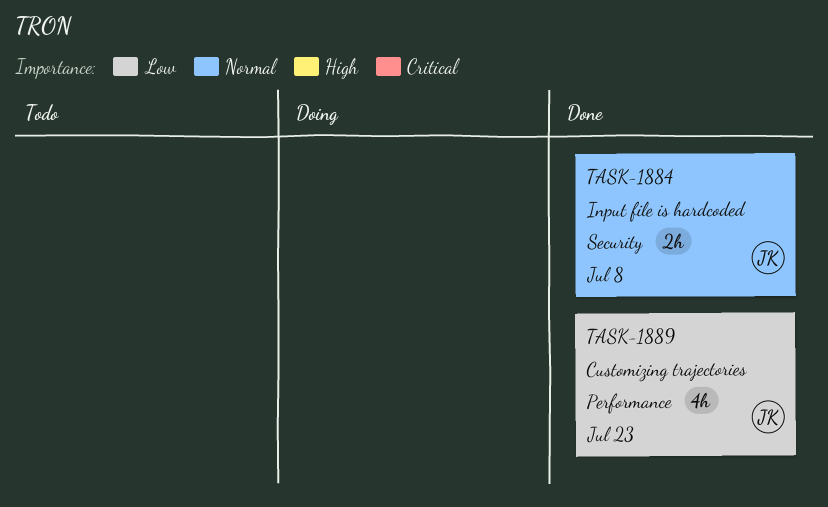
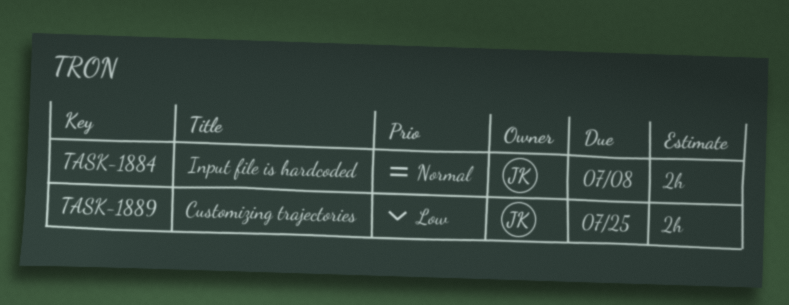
TASK-1889, estimate: 4h -> 2h
TASK-1889, due: Jul 23 -> Jul 25

